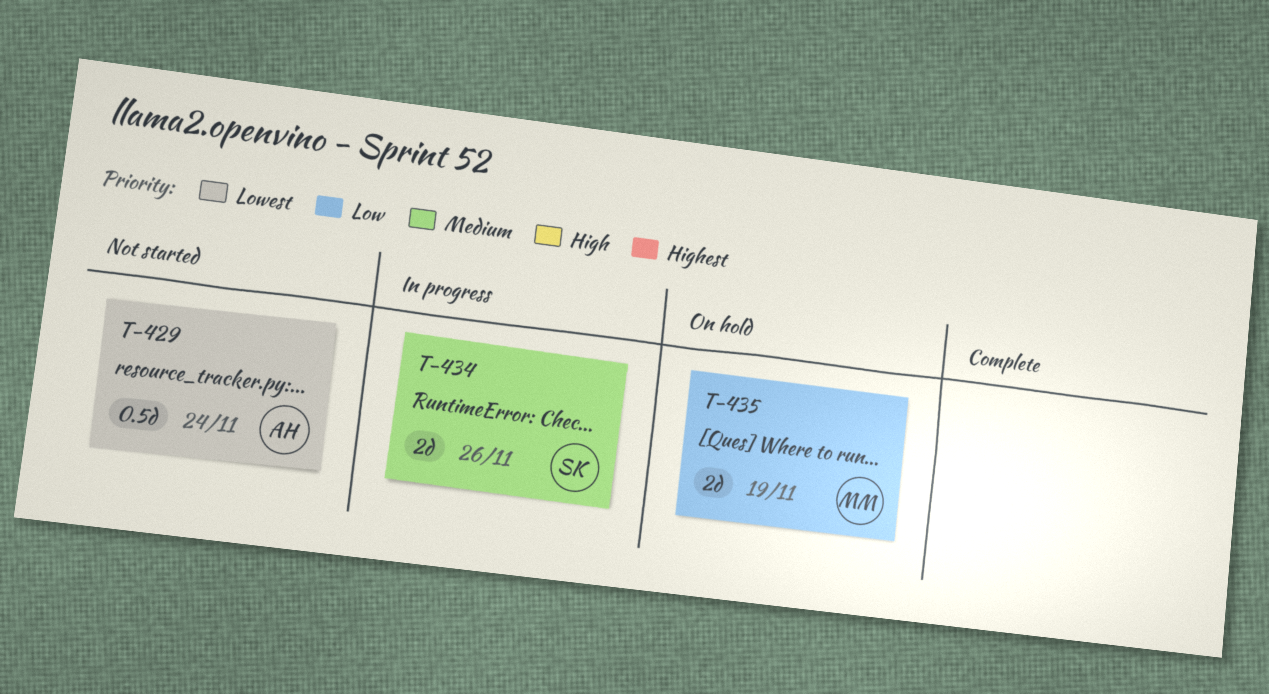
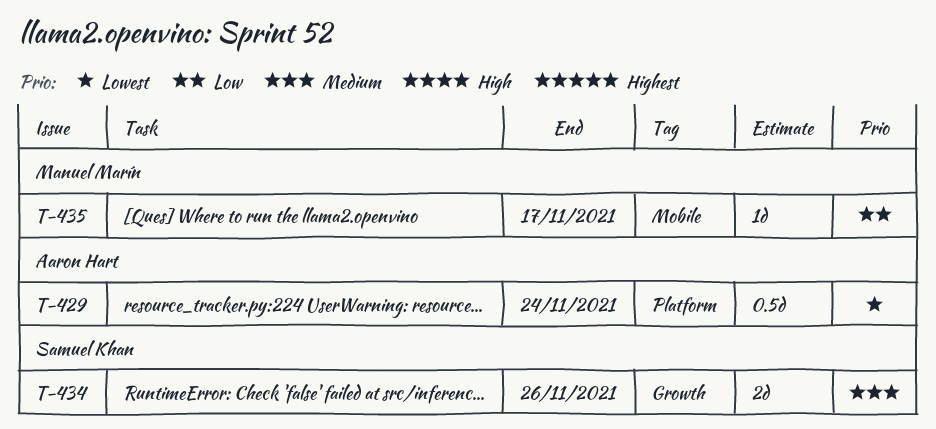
T-435, estimate: 2d -> 1d
T-435, due: Nov 19 -> Nov 17

